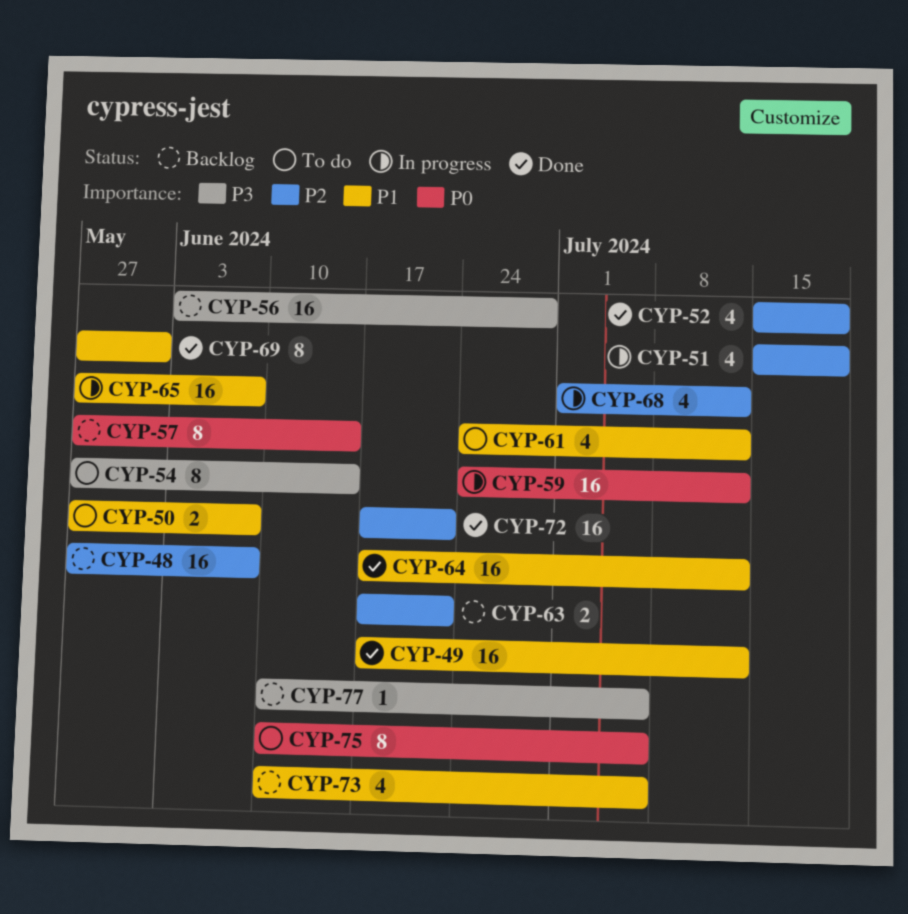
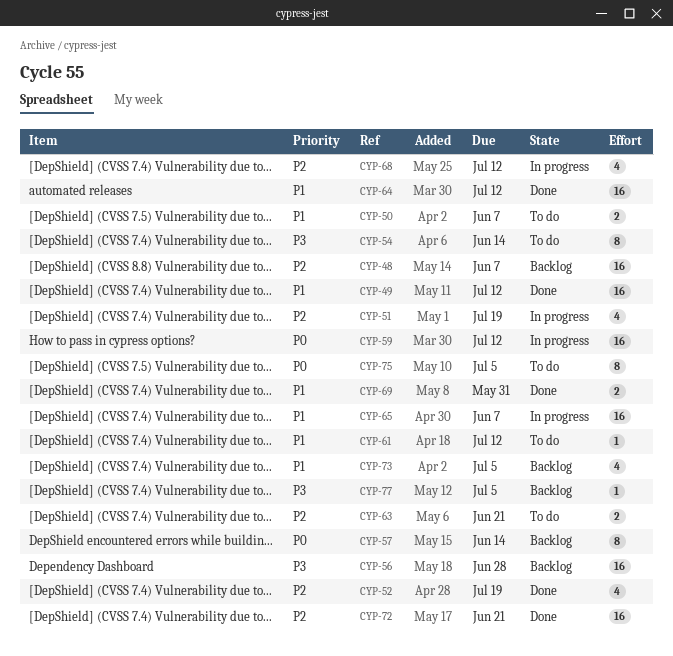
CYP-61, estimate: 4 -> 1
CYP-63, status: Backlog -> To do
CYP-69, estimate: 8 -> 2

